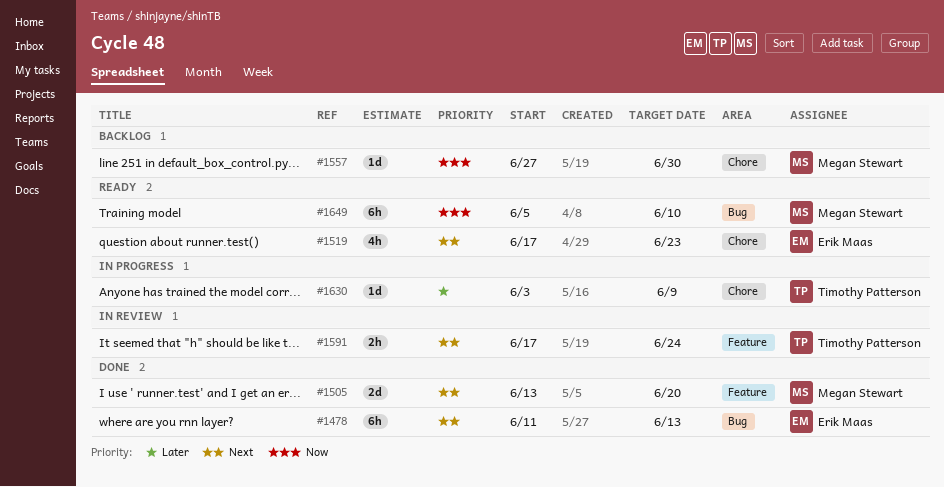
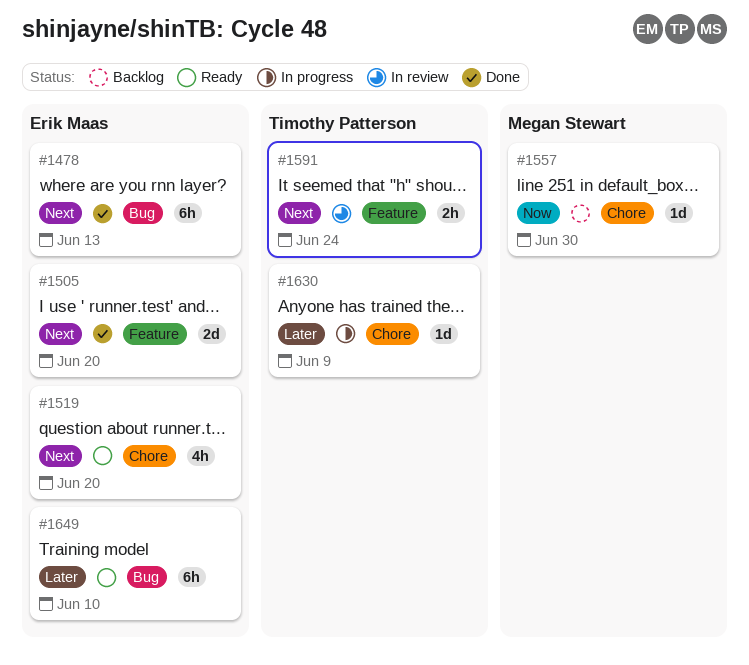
#1505, owner: Megan Stewart -> Erik Maas
#1519, due: Jun 23 -> Jun 20
#1649, owner: Megan Stewart -> Erik Maas
#1649, priority: Now -> Later

